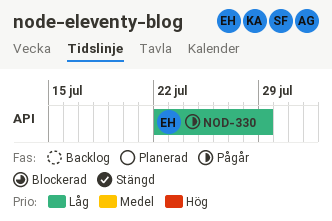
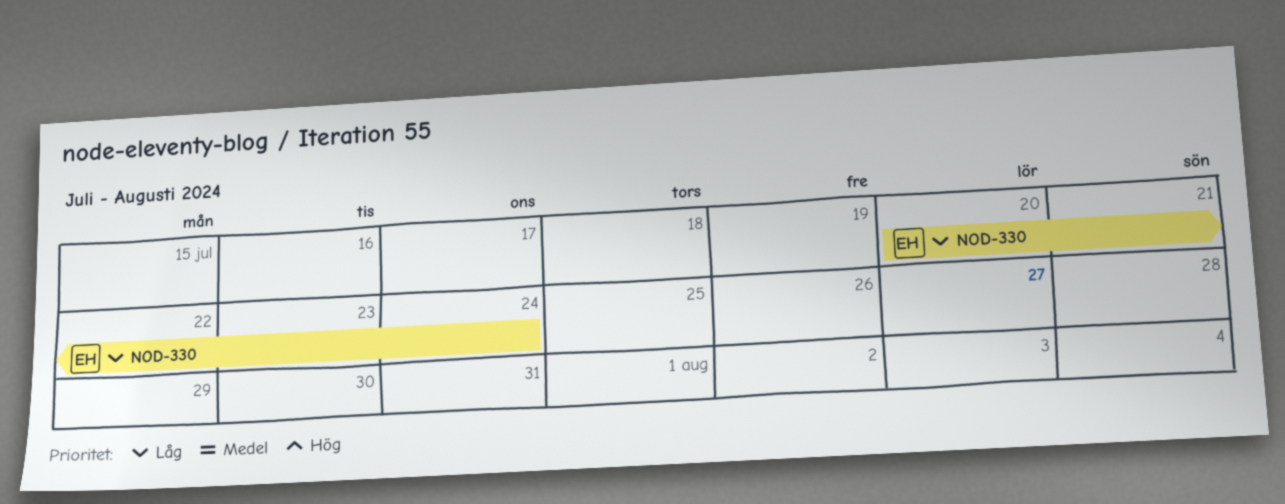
NOD-330, start: Jul 22 -> Jul 20
NOD-330, due: Jul 29 -> Jul 24

